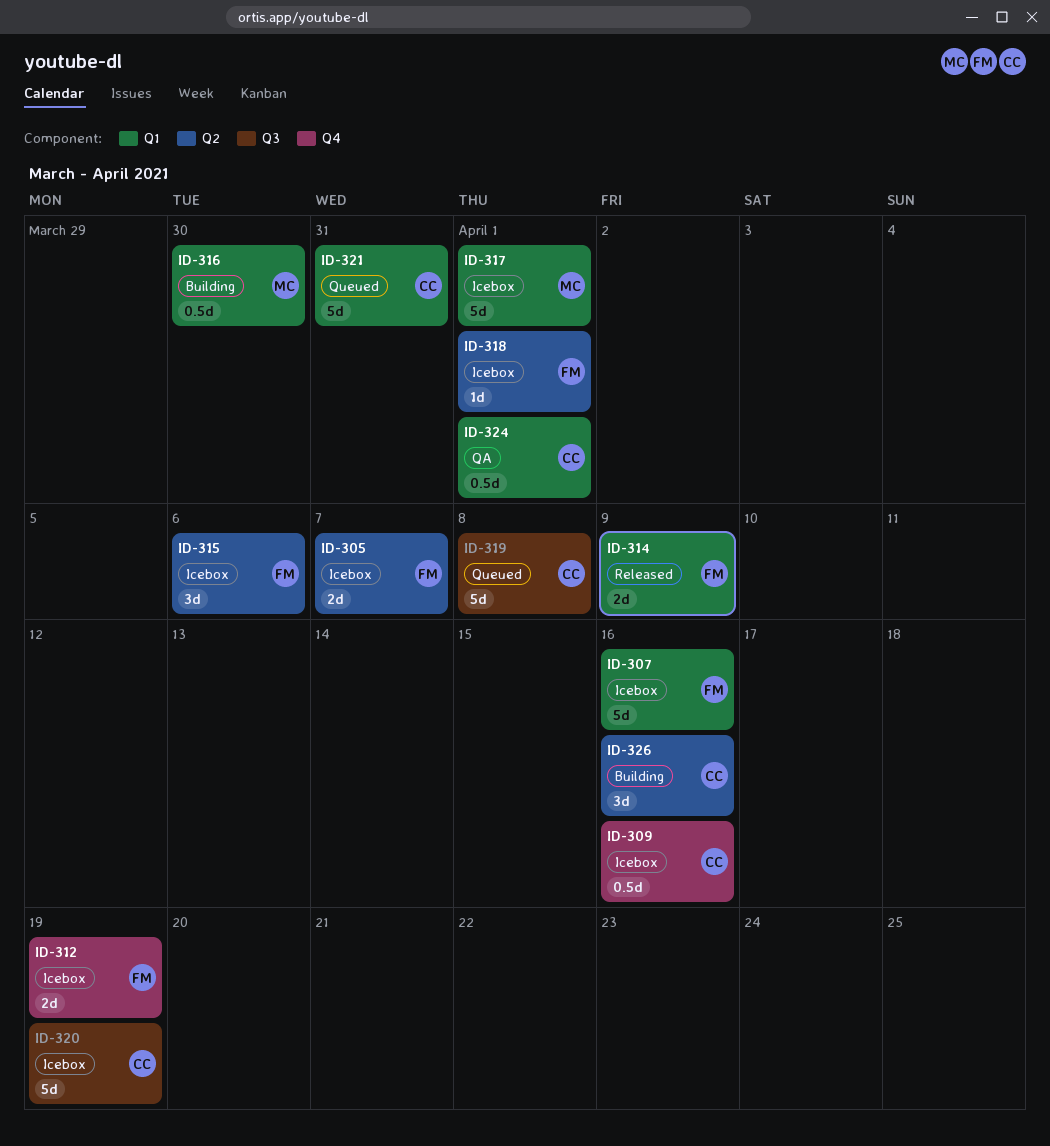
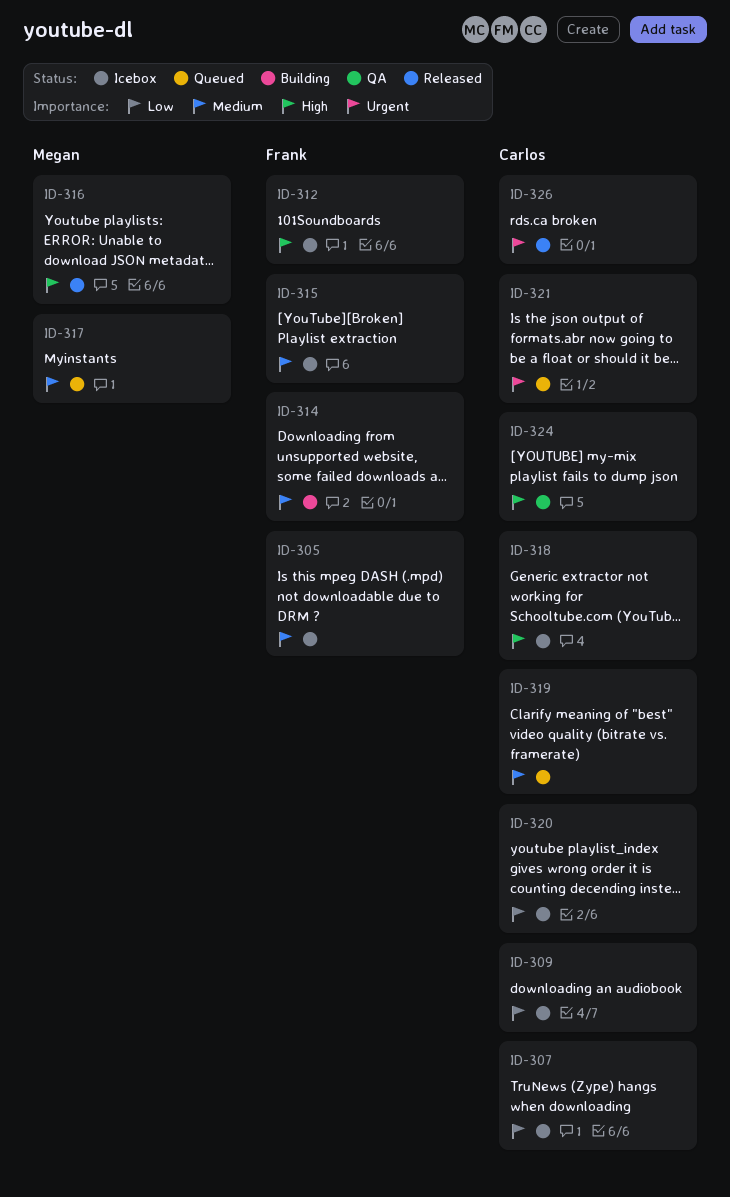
ID-307, owner: Frank -> Carlos
ID-314, status: Released -> Building
ID-316, status: Building -> Released
ID-317, status: Icebox -> Queued
ID-318, owner: Frank -> Carlos
ID-326, status: Building -> Released

